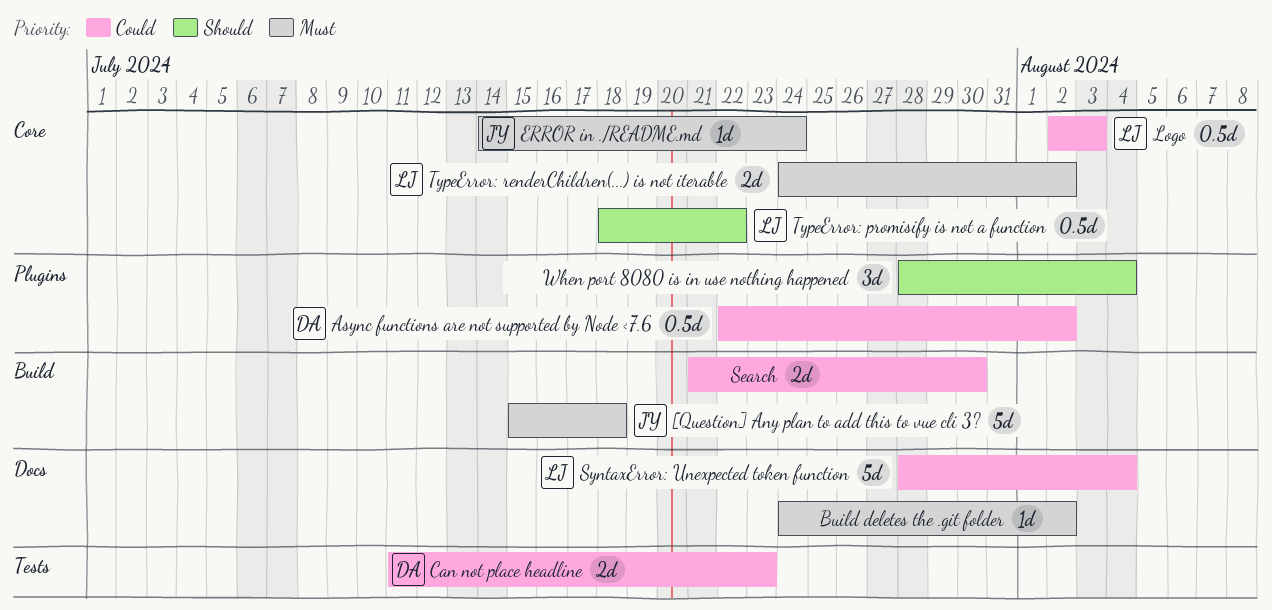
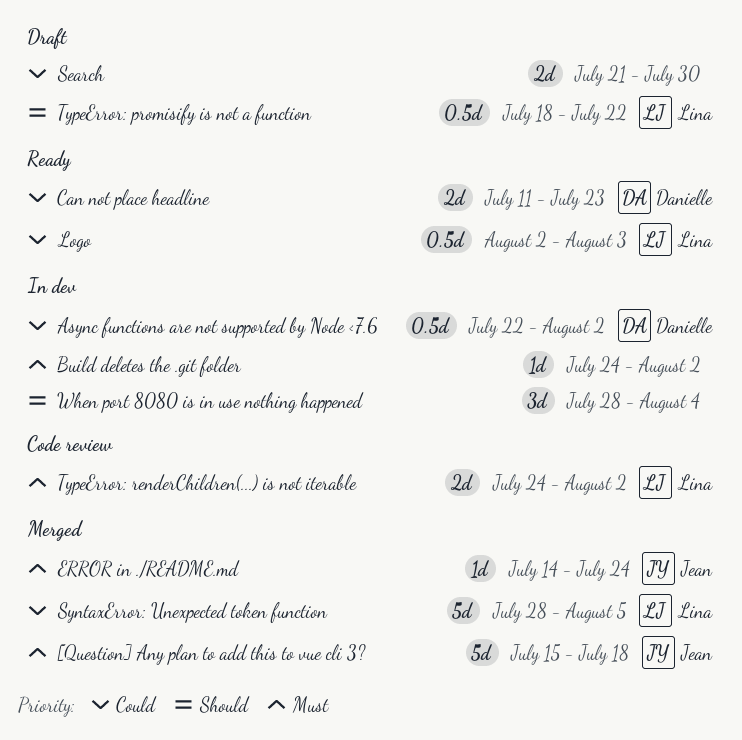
SyntaxError: Unexpected token function, due: Aug 4 -> Aug 5

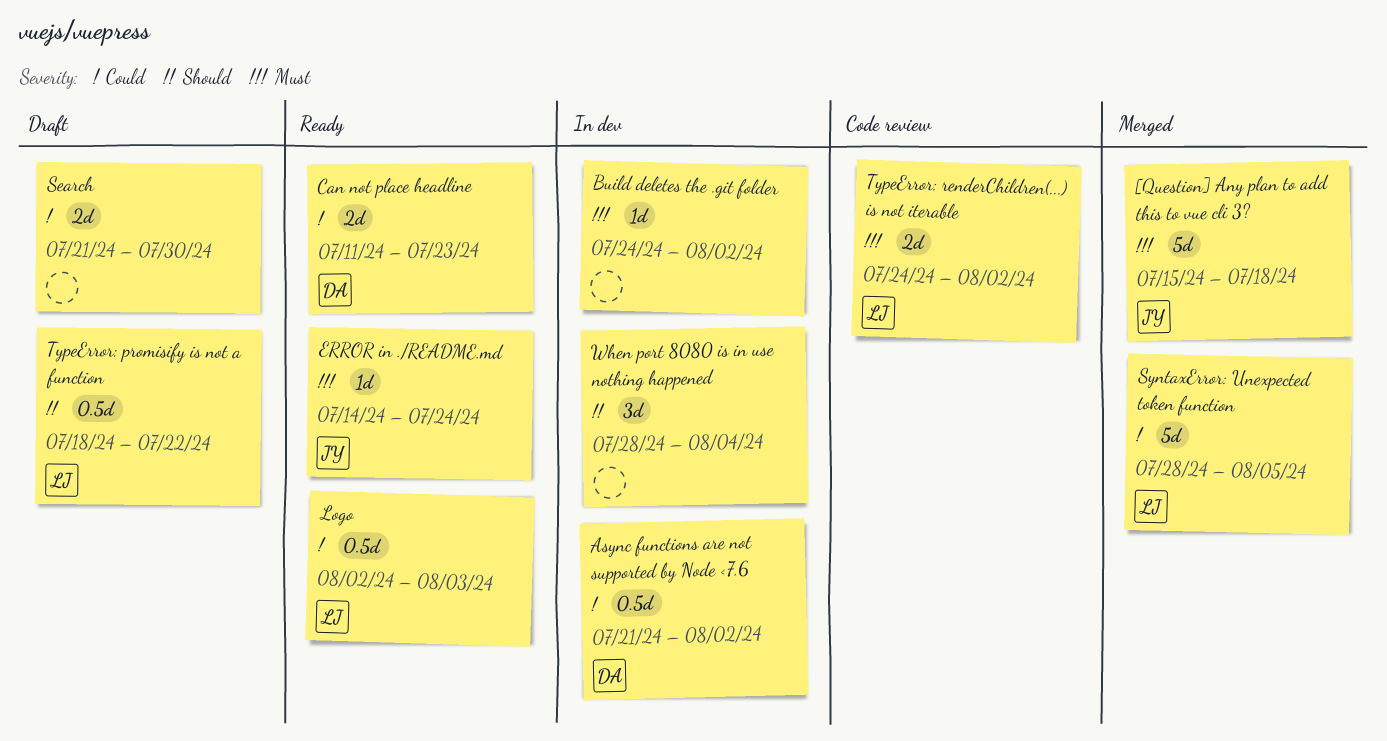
Async functions are not supported by Node <7.6, start: Jul 22 -> Jul 21
ERROR in ./README.md, status: Merged -> Ready

